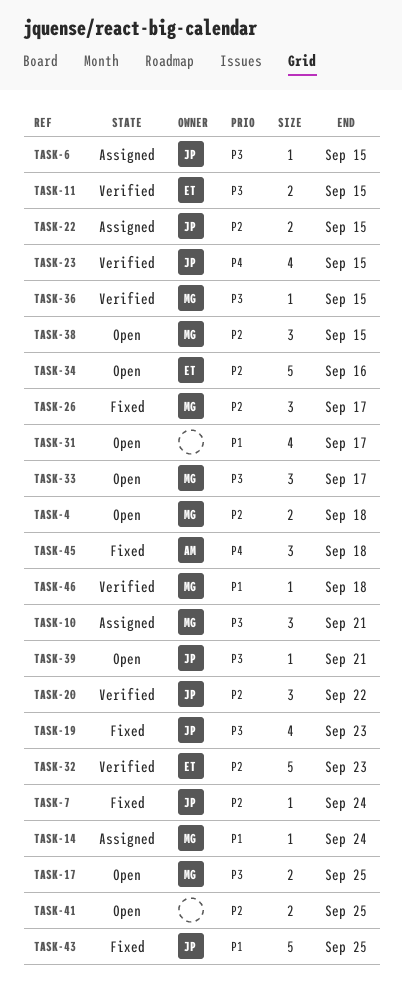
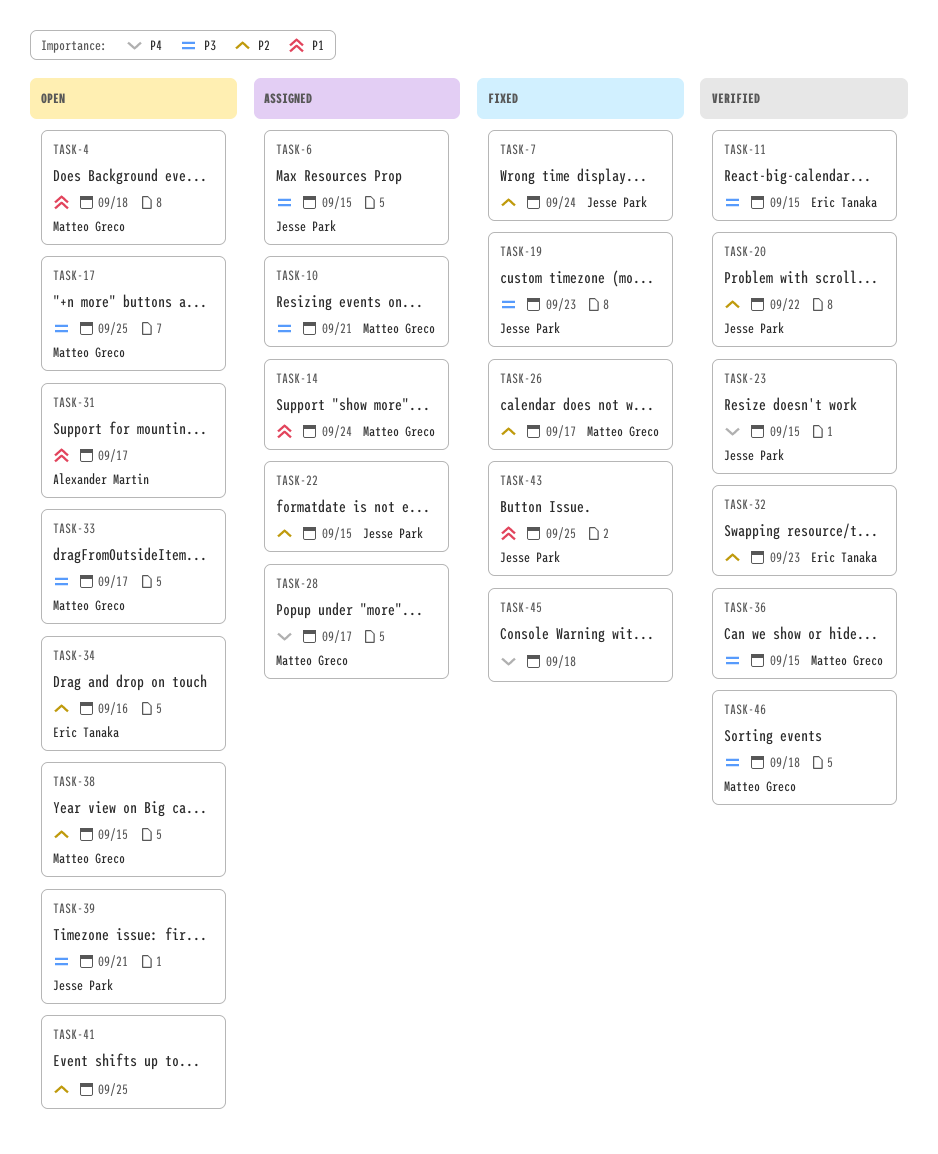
TASK-4, priority: P2 -> P1
TASK-28: none -> present
TASK-31, owner: none -> Alexander Martin
TASK-45, owner: Alexander Martin -> none
TASK-46, priority: P1 -> P3

